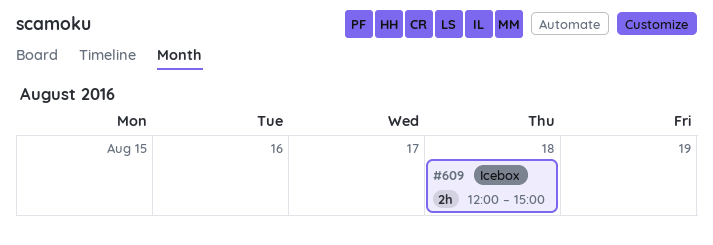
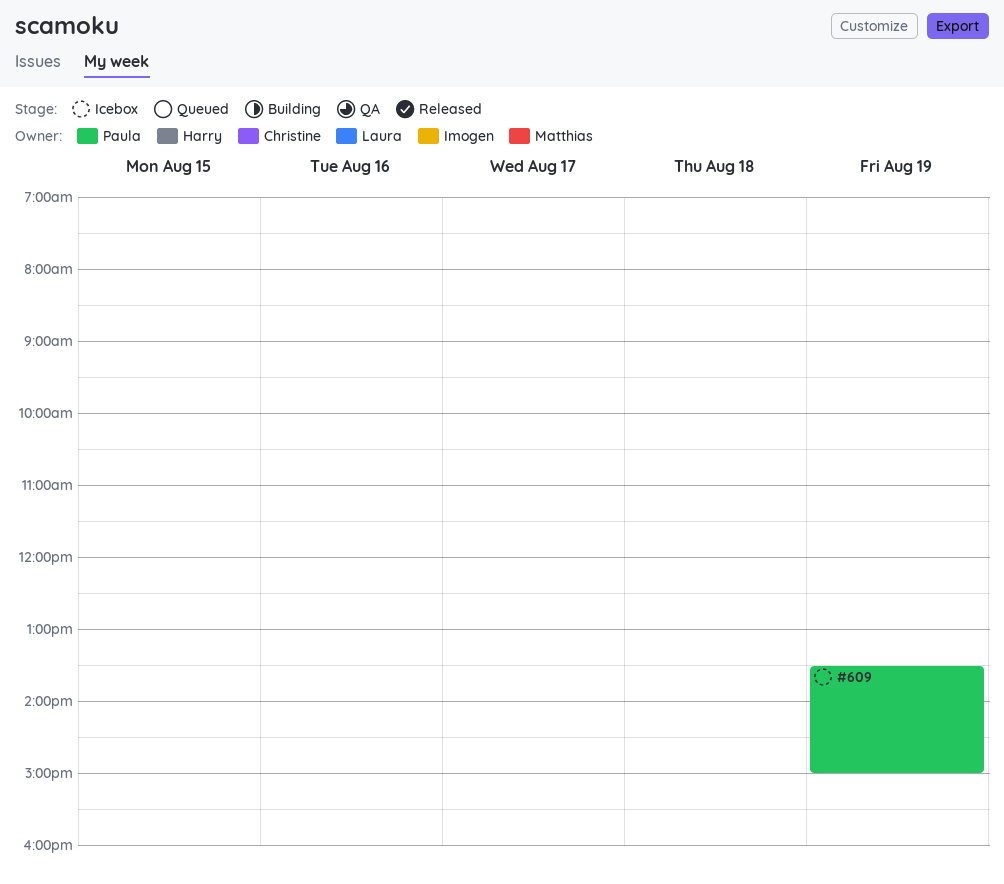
#609, day: Aug 18 -> Aug 19
#609, begins: 12:00 -> 13:30

